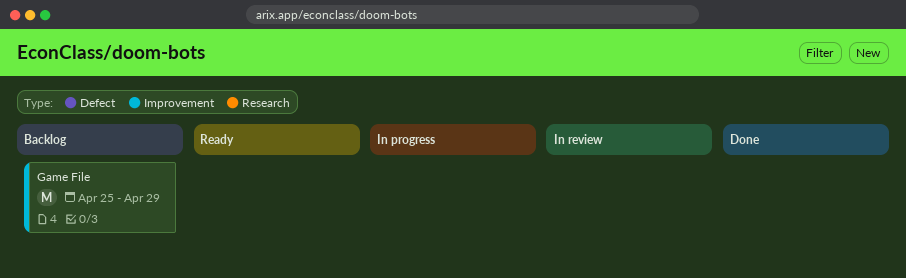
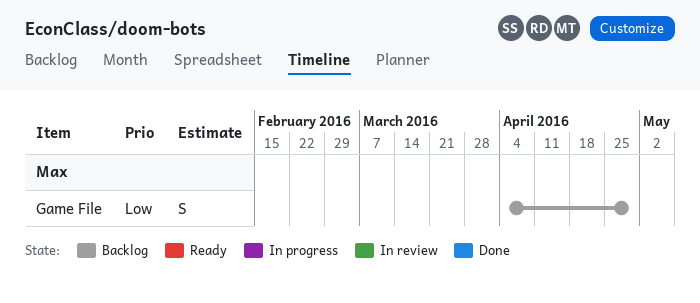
Game File, estimate: M -> S
Game File, start: Apr 25 -> Apr 4

